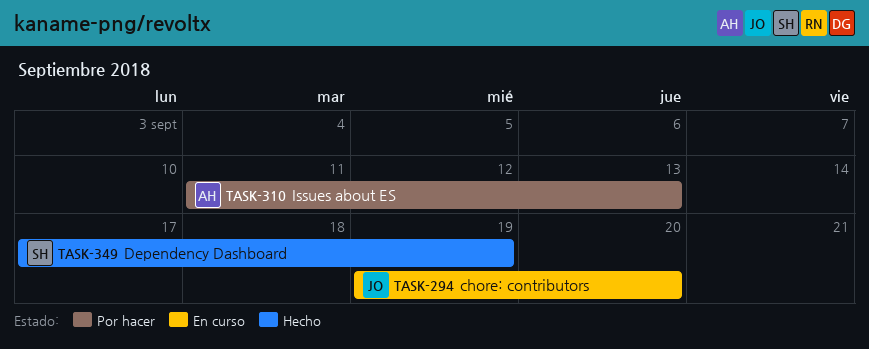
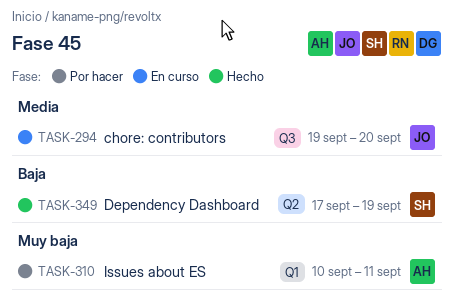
TASK-310, start: Sep 11 -> Sep 10
TASK-310, due: Sep 13 -> Sep 11

